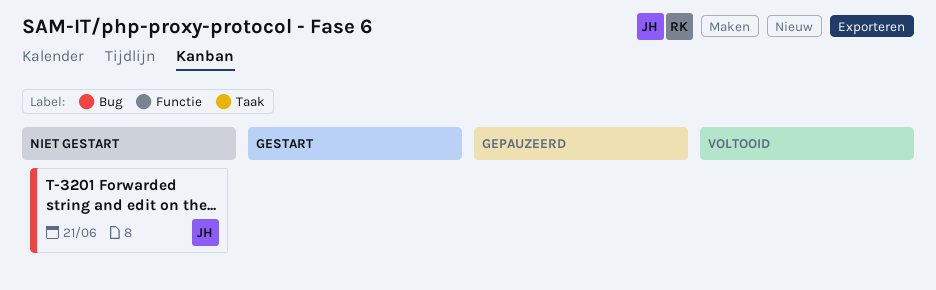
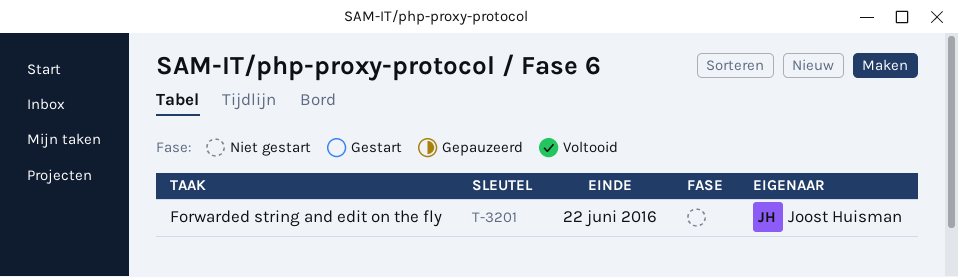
T-3201, due: Jun 21 -> Jun 22

